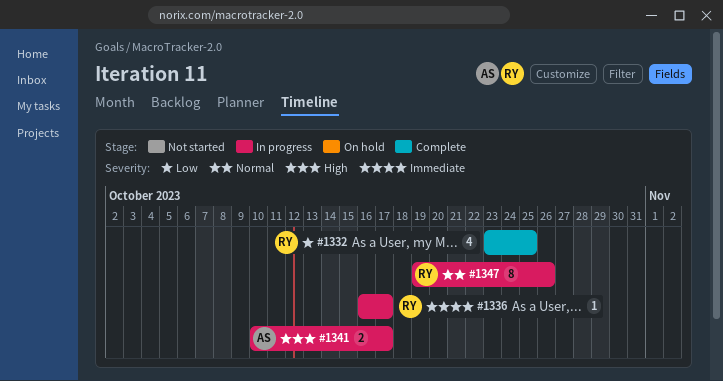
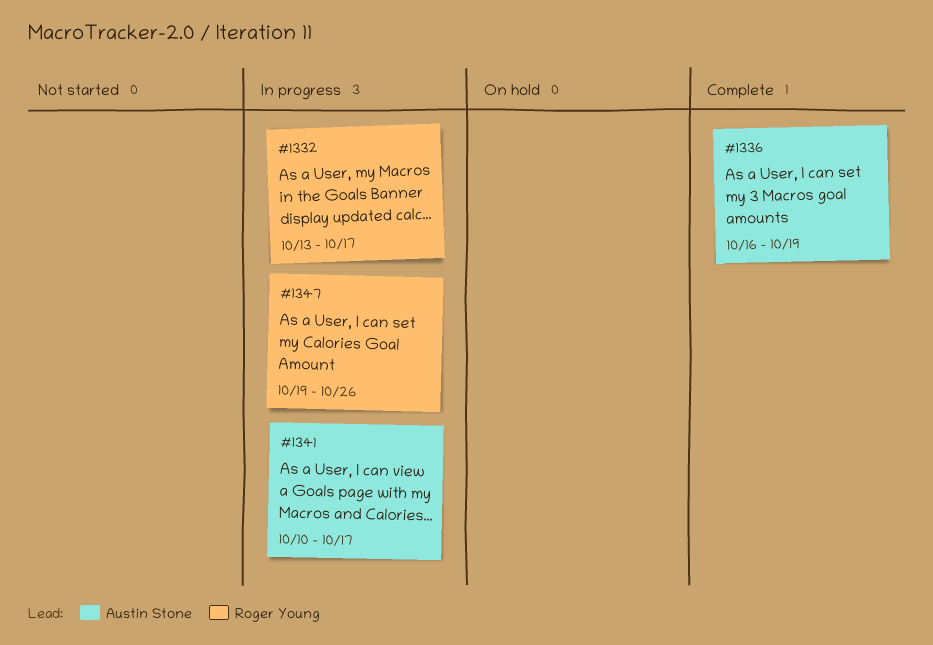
#1332, status: Complete -> In progress
#1332, start: Oct 23 -> Oct 13
#1332, due: Oct 25 -> Oct 17
#1336, status: In progress -> Complete
#1336, owner: Roger Young -> Austin Stone
#1336, due: Oct 17 -> Oct 19

